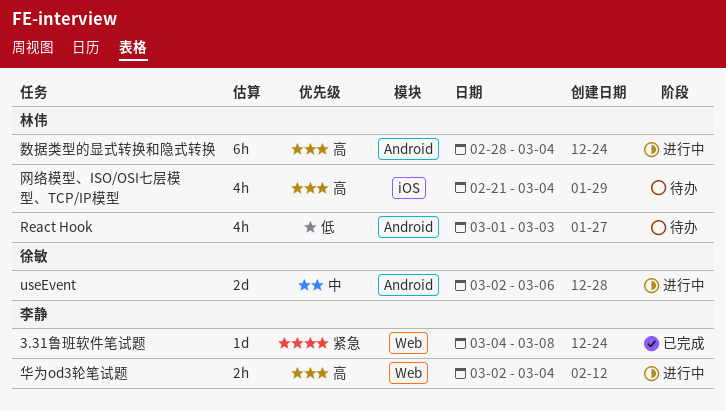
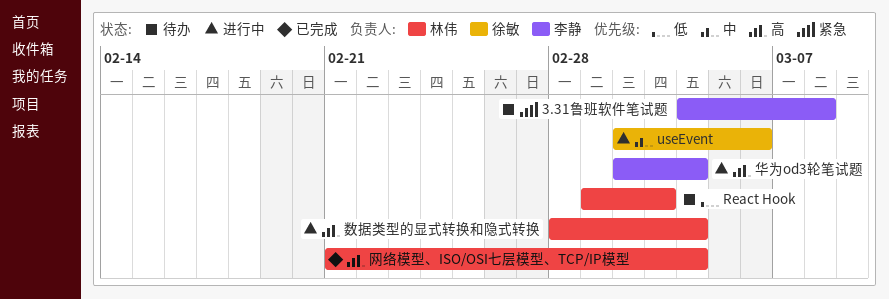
3.31鲁班软件笔试题, status: 已完成 -> 待办
网络模型、ISO/OSI七层模型、TCP/IP模型, status: 待办 -> 已完成

